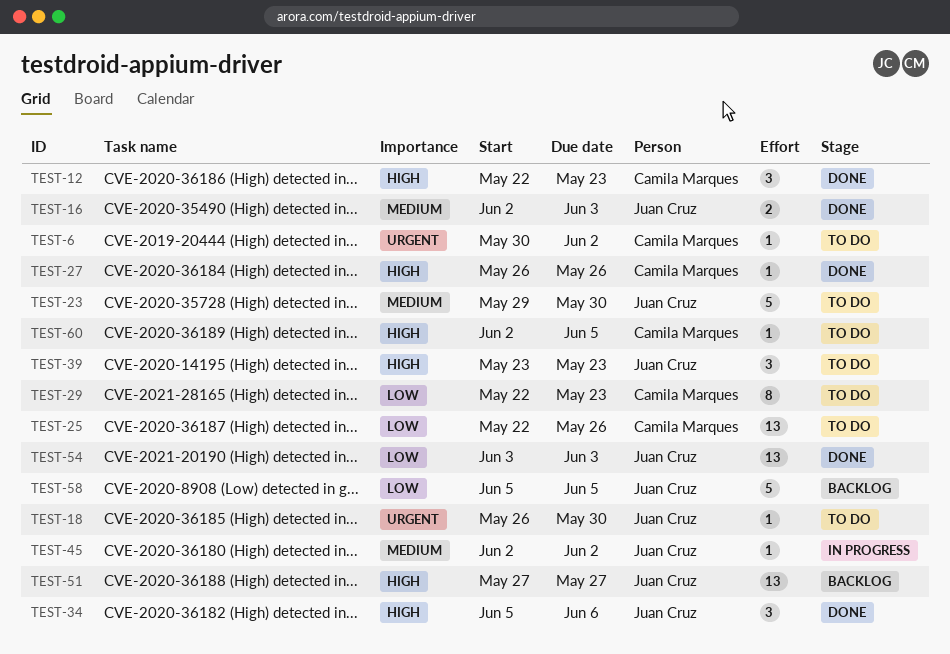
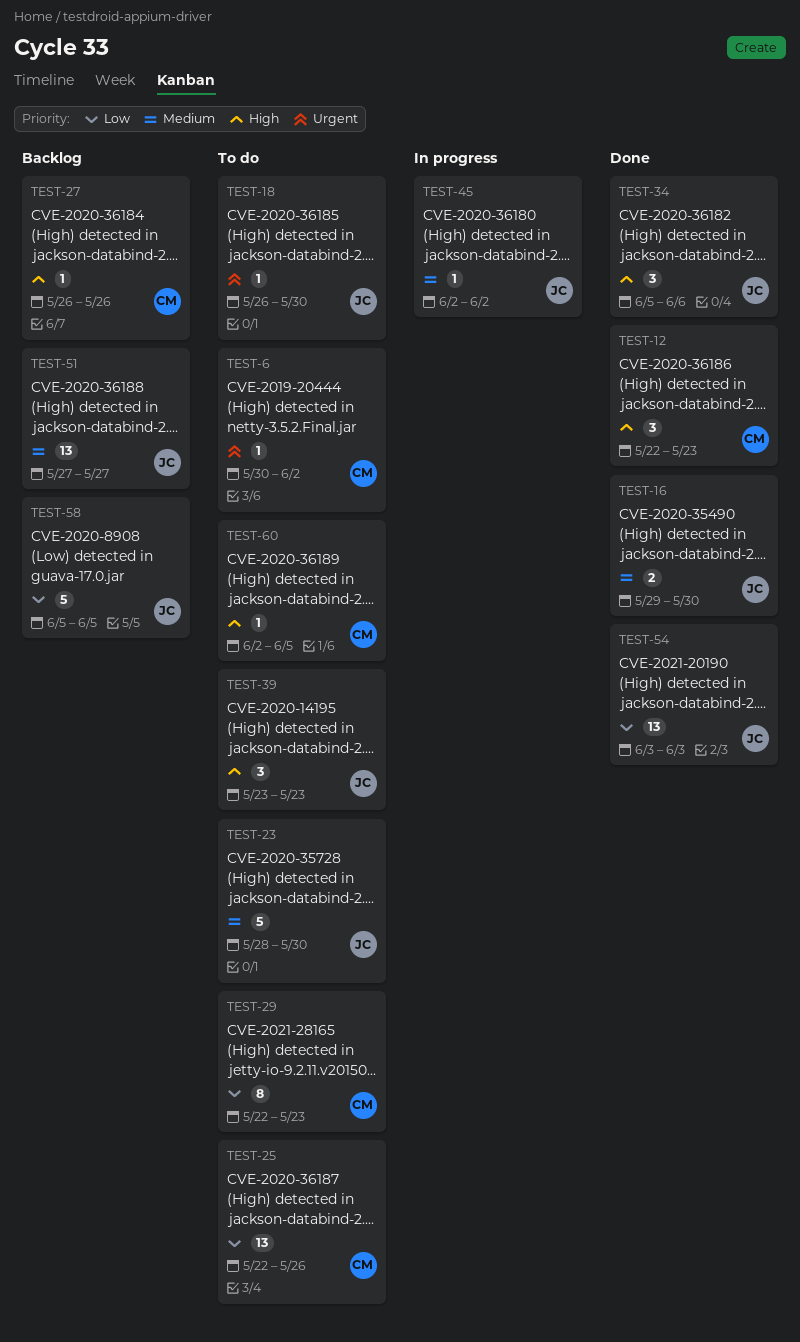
TEST-16, start: Jun 2 -> May 29
TEST-16, due: Jun 3 -> May 30
TEST-23, start: May 29 -> May 28
TEST-27, status: Done -> Backlog
TEST-51, priority: High -> Medium

